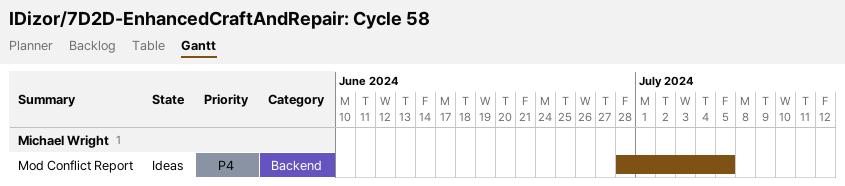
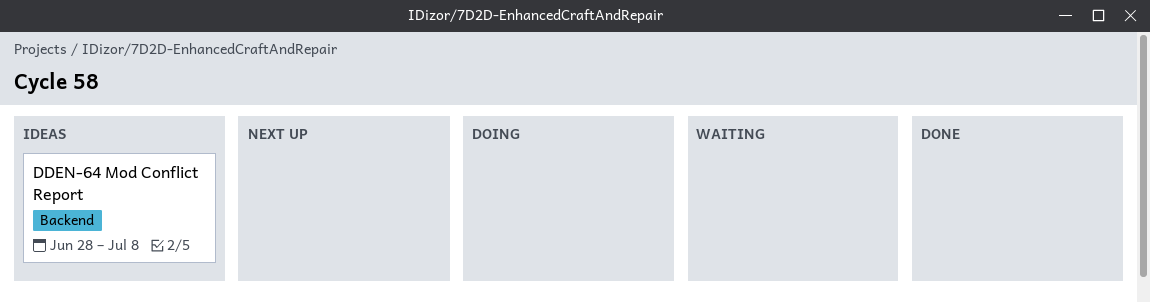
Mod Conflict Report, due: Jul 5 -> Jul 8

